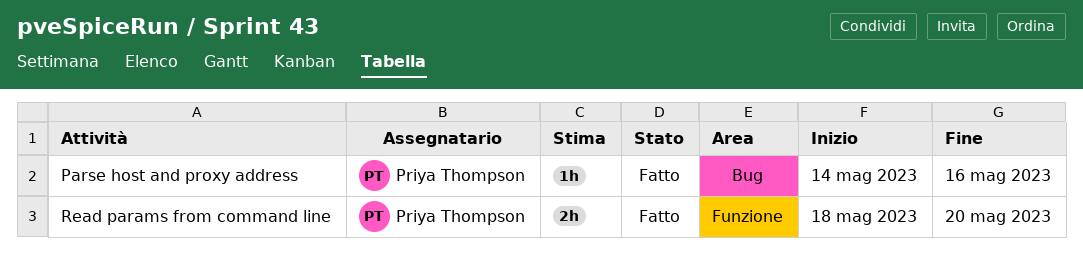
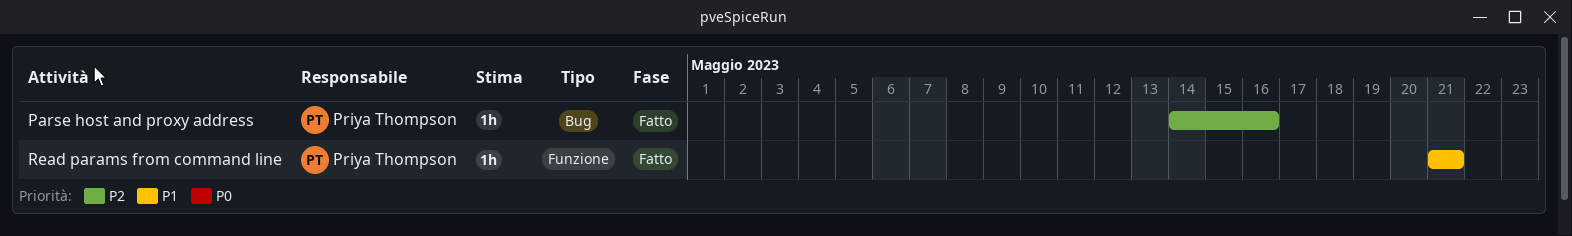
Read params from command line, estimate: 2h -> 1h
Read params from command line, start: May 18 -> May 21
Read params from command line, due: May 20 -> May 21

